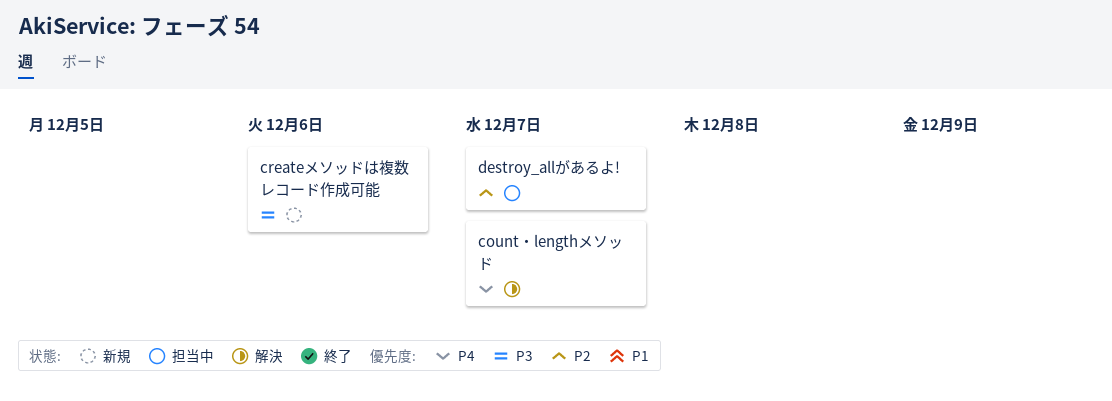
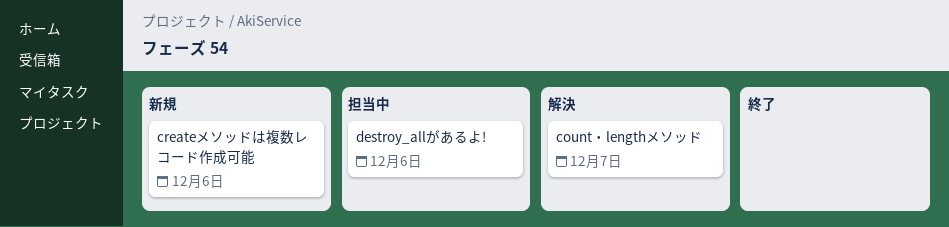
destroy_allがあるよ!, due: Dec 7 -> Dec 6

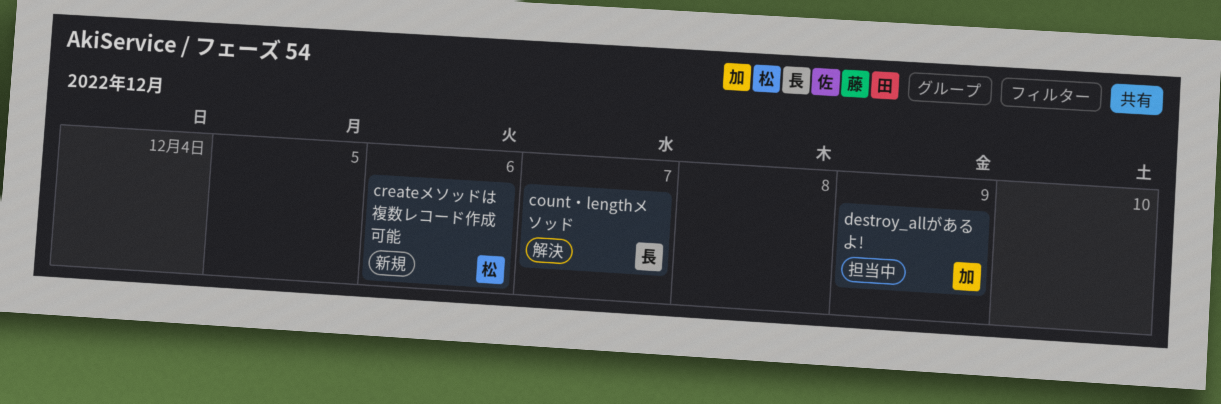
destroy_allがあるよ!, due: Dec 6 -> Dec 9

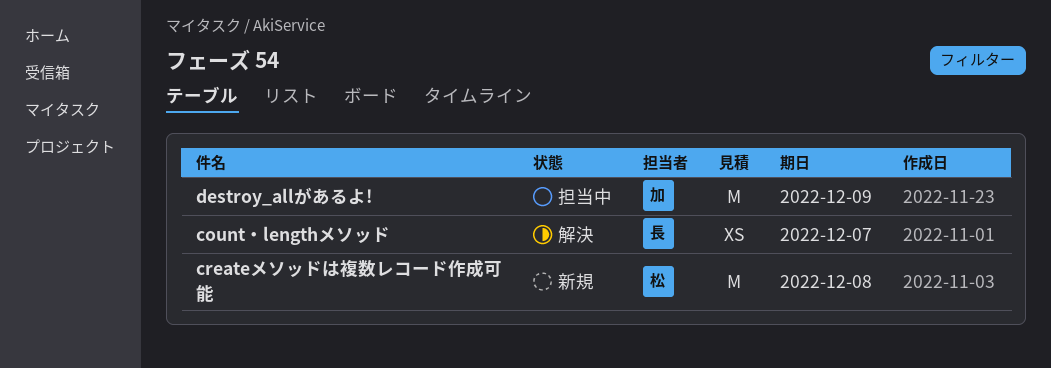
createメソッドは複数レコード作成可能, due: Dec 6 -> Dec 8

